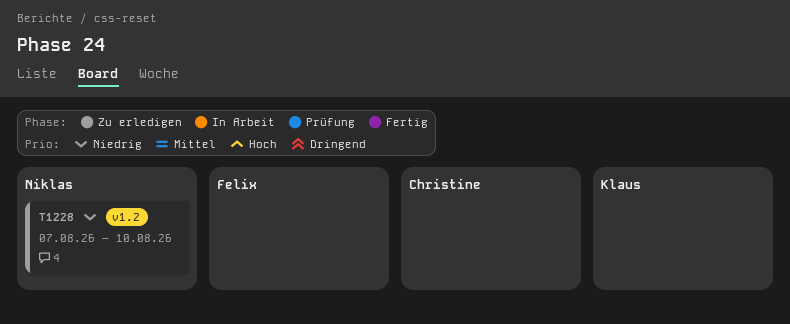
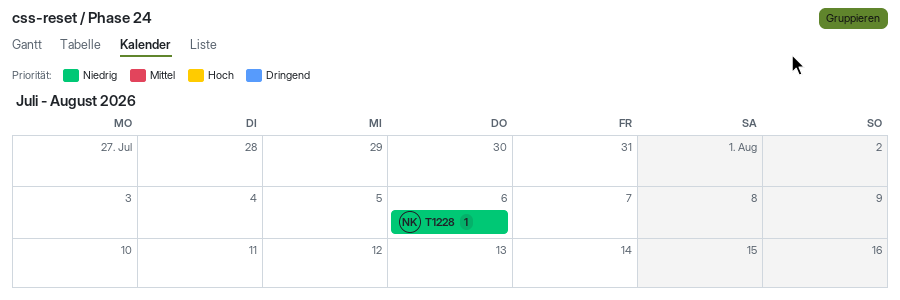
T1228, start: Aug 7 -> Aug 6
T1228, due: Aug 10 -> Aug 6

